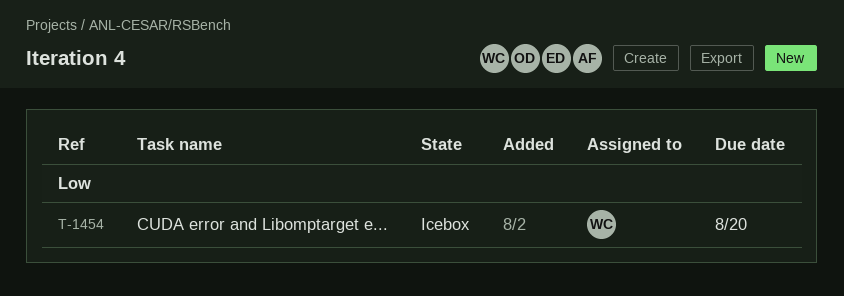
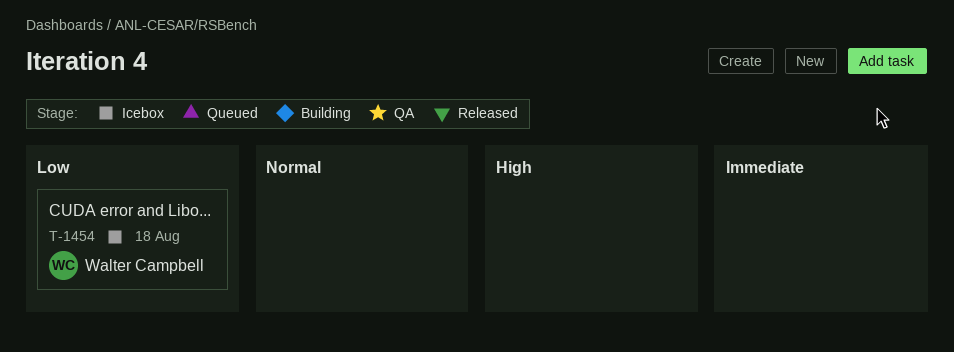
T-1454, due: Aug 20 -> Aug 18

